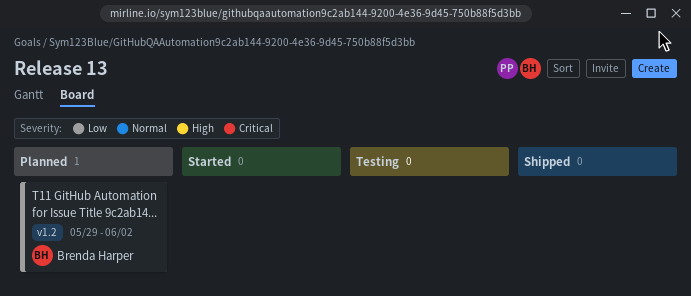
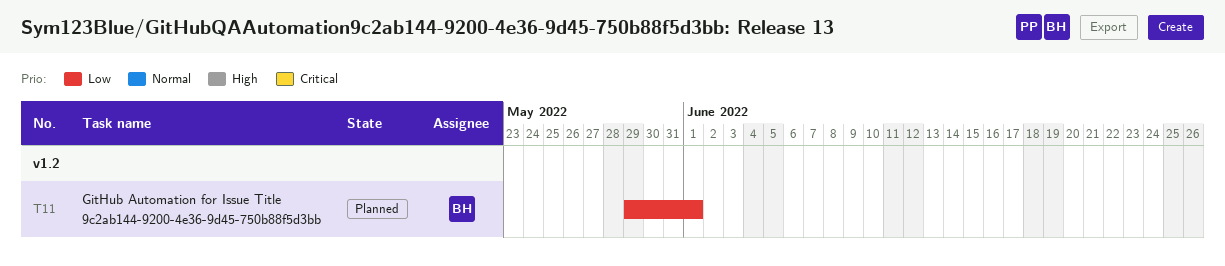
T11, due: Jun 2 -> Jun 1

